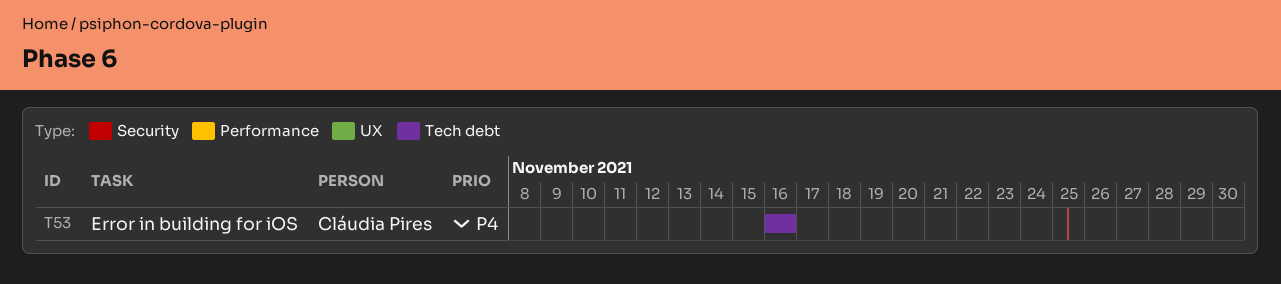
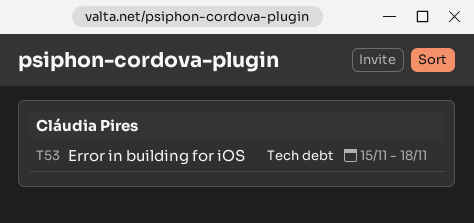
T53, start: Nov 16 -> Nov 15
T53, due: Nov 16 -> Nov 18

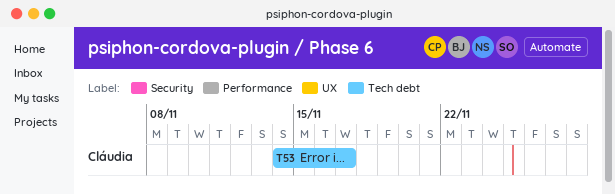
T53, start: Nov 15 -> Nov 14
T53, due: Nov 18 -> Nov 17

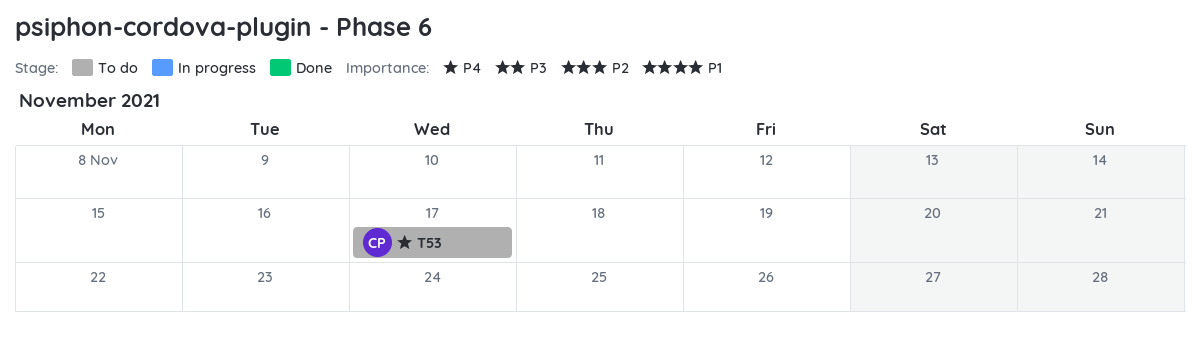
T53, start: Nov 14 -> Nov 17

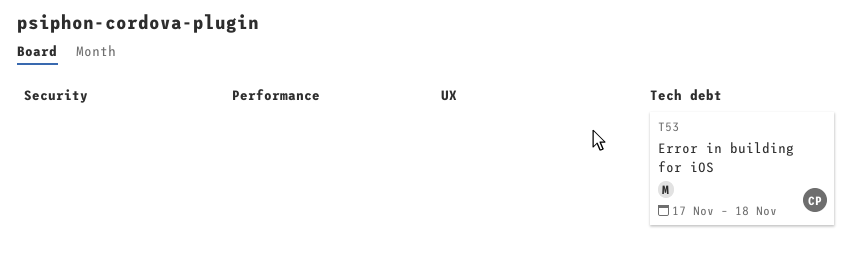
T53, due: Nov 17 -> Nov 18

